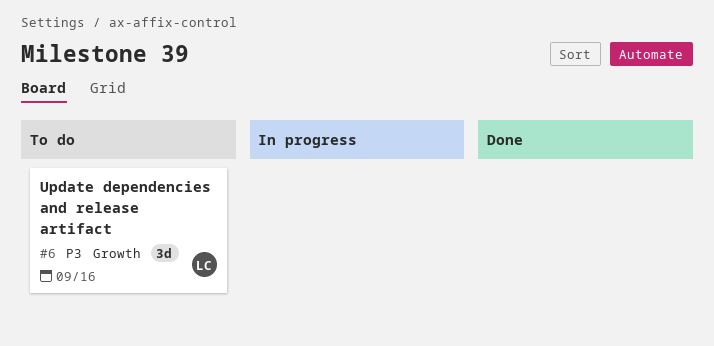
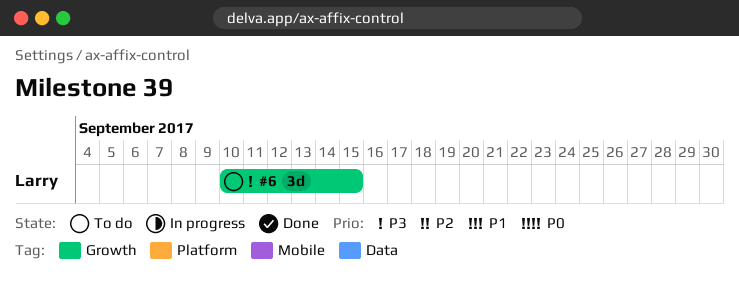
#6, due: Sep 16 -> Sep 15

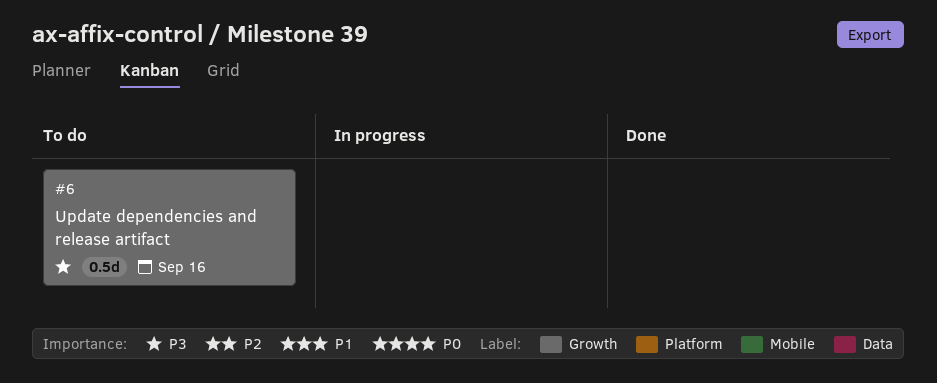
#6, estimate: 3d -> 0.5d
#6, due: Sep 15 -> Sep 16

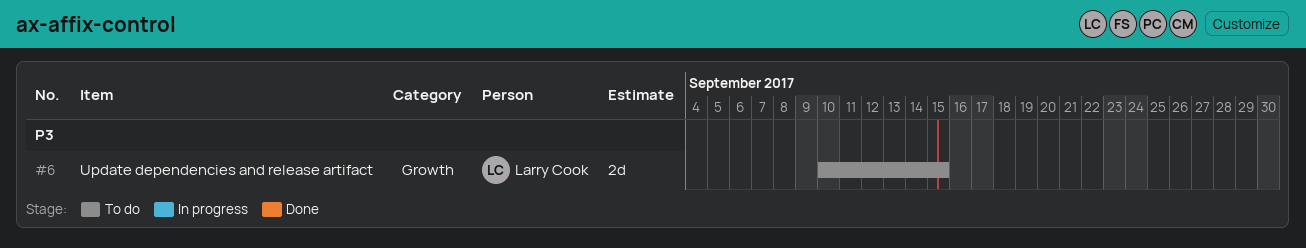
#6, estimate: 0.5d -> 2d
#6, due: Sep 16 -> Sep 15

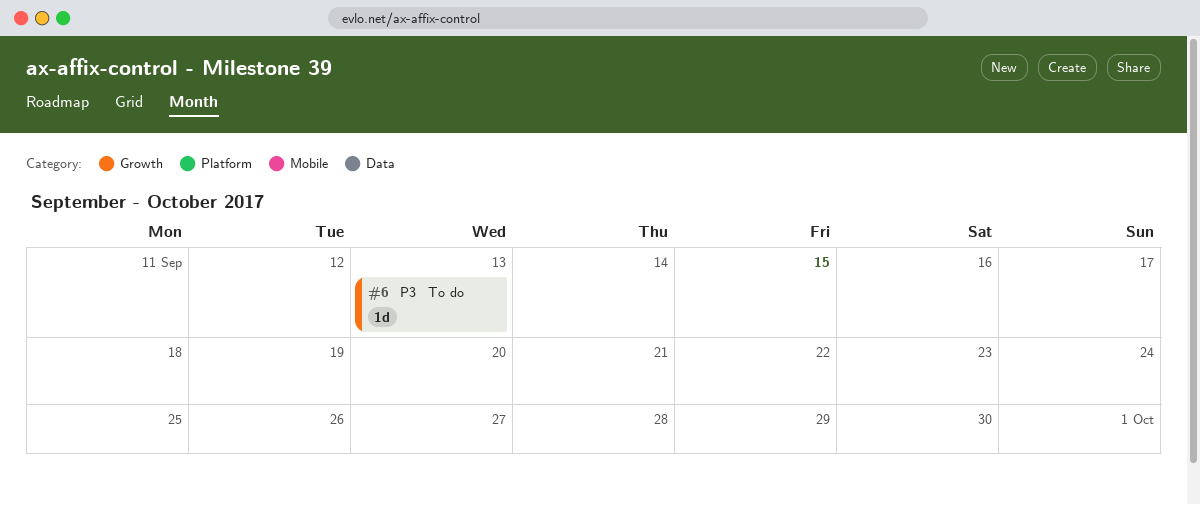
#6, estimate: 2d -> 1d
#6, due: Sep 15 -> Sep 13

